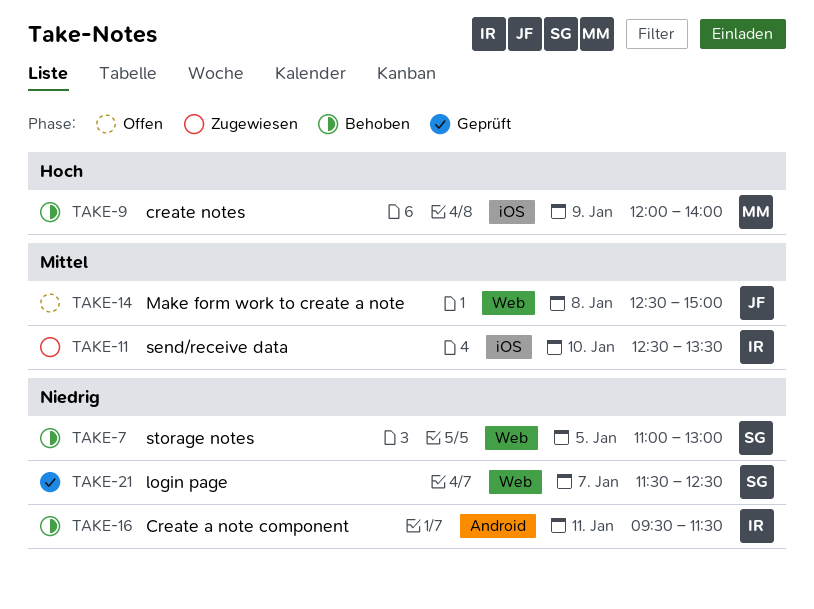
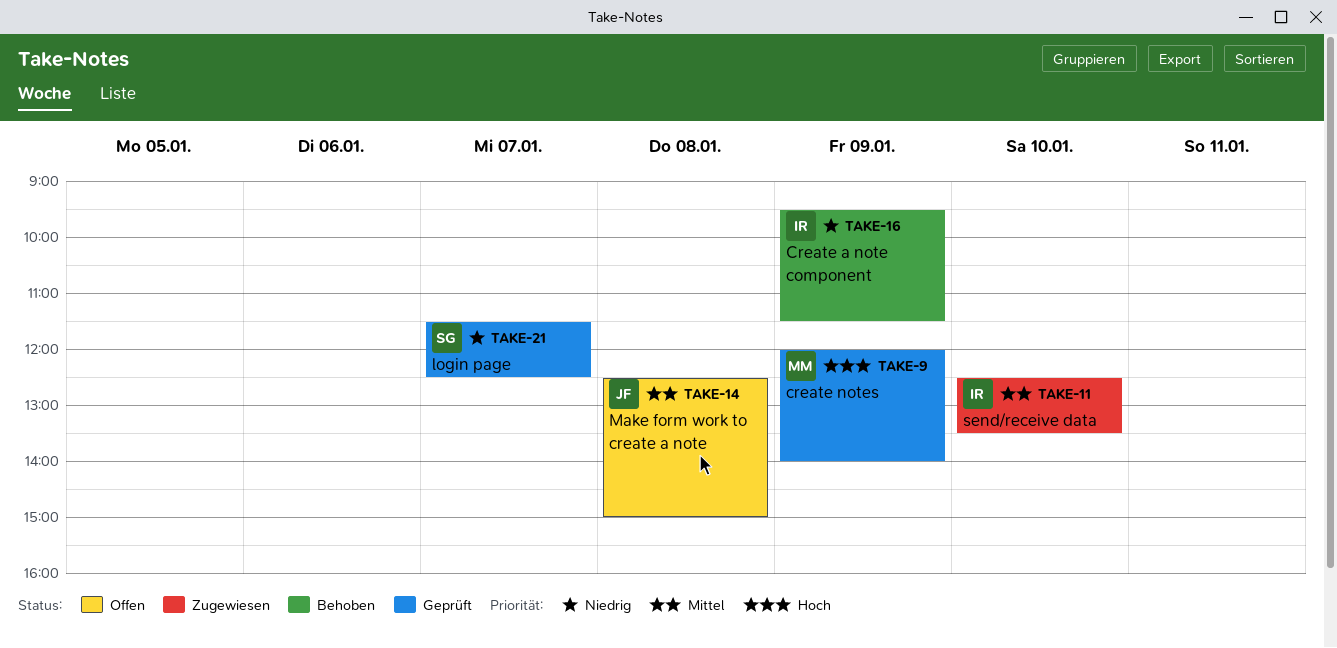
TAKE-7: present -> none
TAKE-9, status: Behoben -> Geprüft
TAKE-16, day: Jan 11 -> Jan 9

